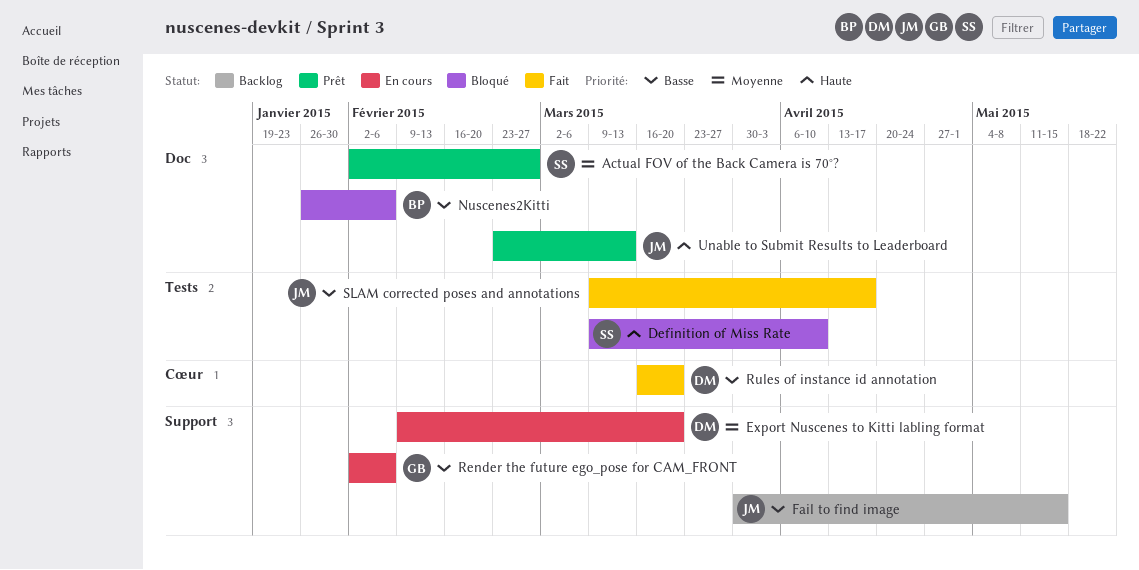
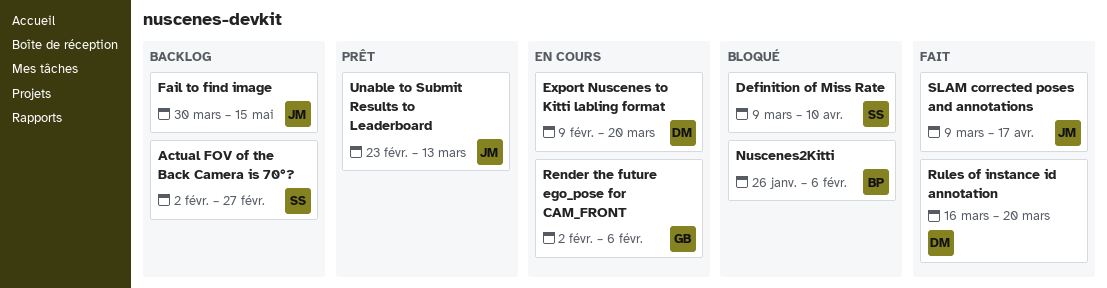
Actual FOV of the Back Camera is 70°?, status: Prêt -> Backlog

